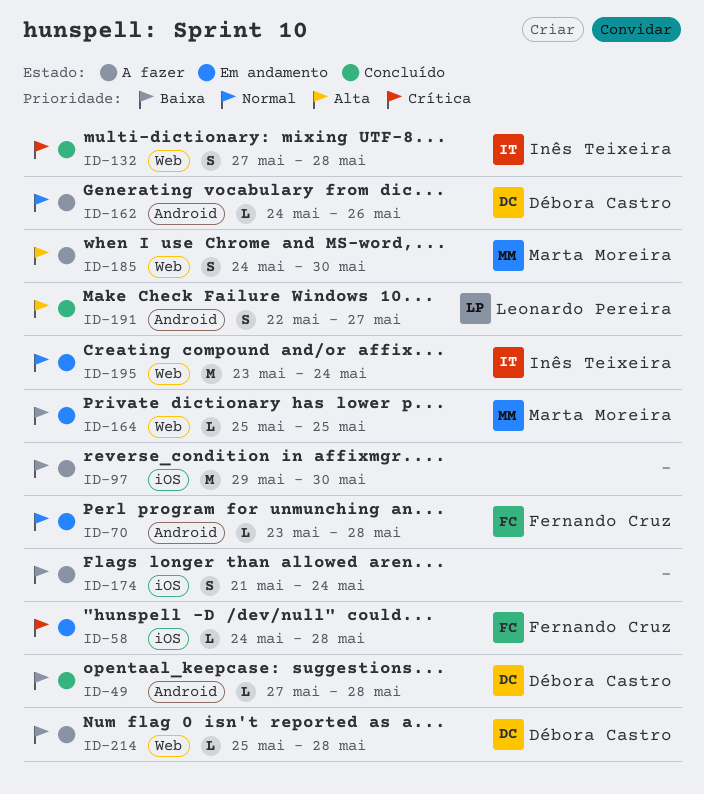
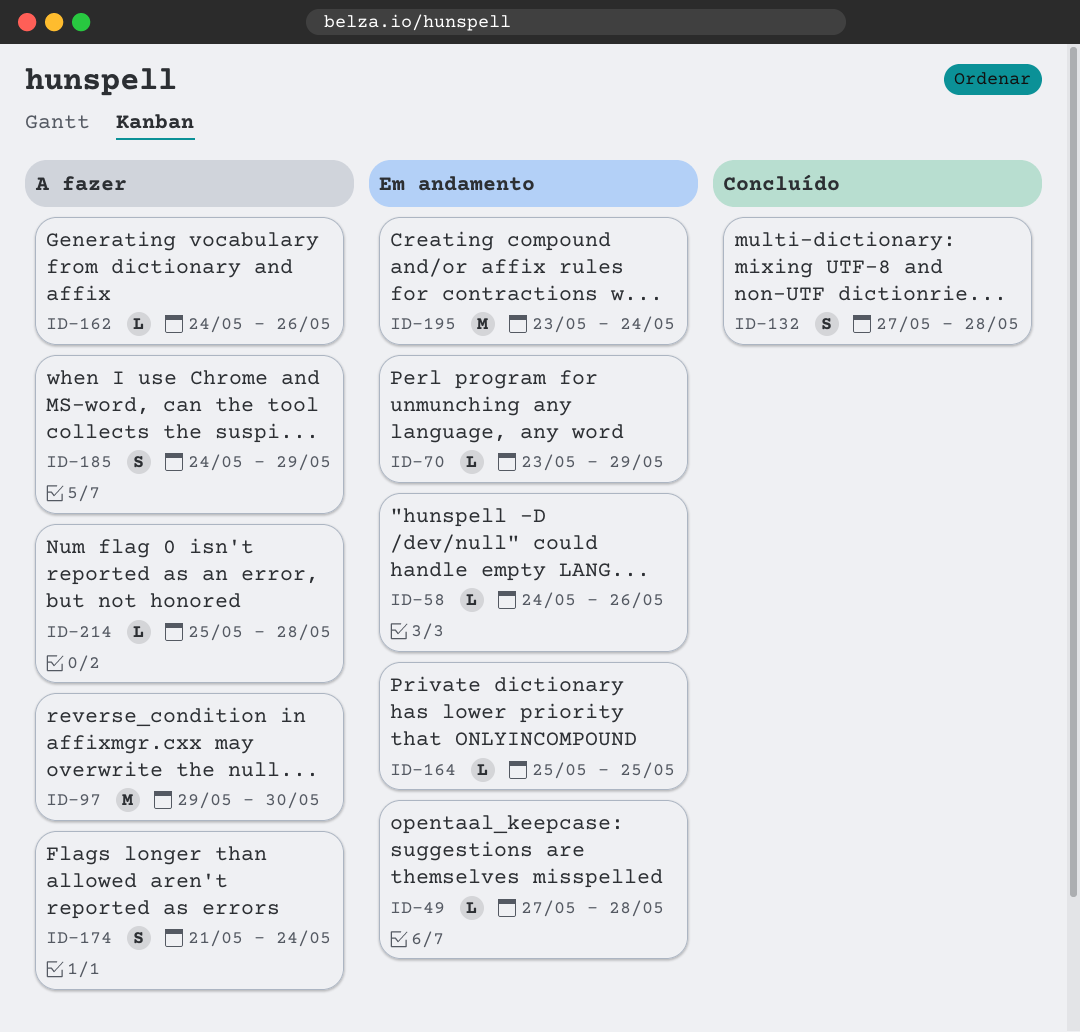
ID-49, status: Concluído -> Em andamento
ID-58, due: May 28 -> May 26
ID-70, due: May 28 -> May 29
ID-185, due: May 30 -> May 29
ID-191: present -> none

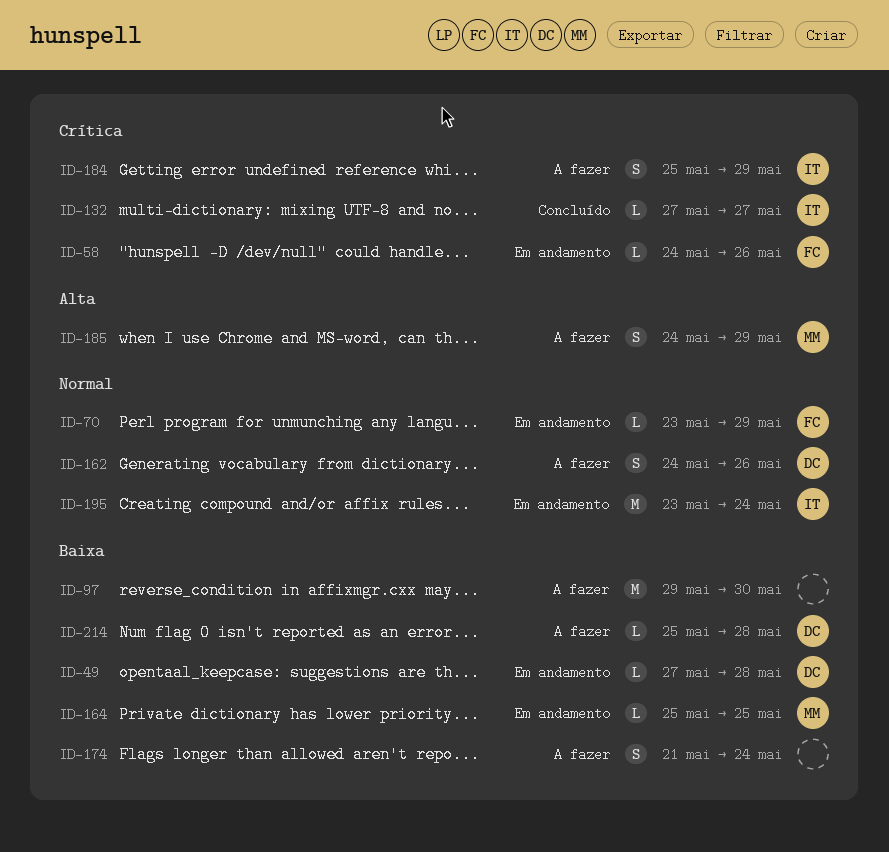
ID-132, estimate: S -> L
ID-132, due: May 28 -> May 27
ID-162, estimate: L -> S
ID-184: none -> present

